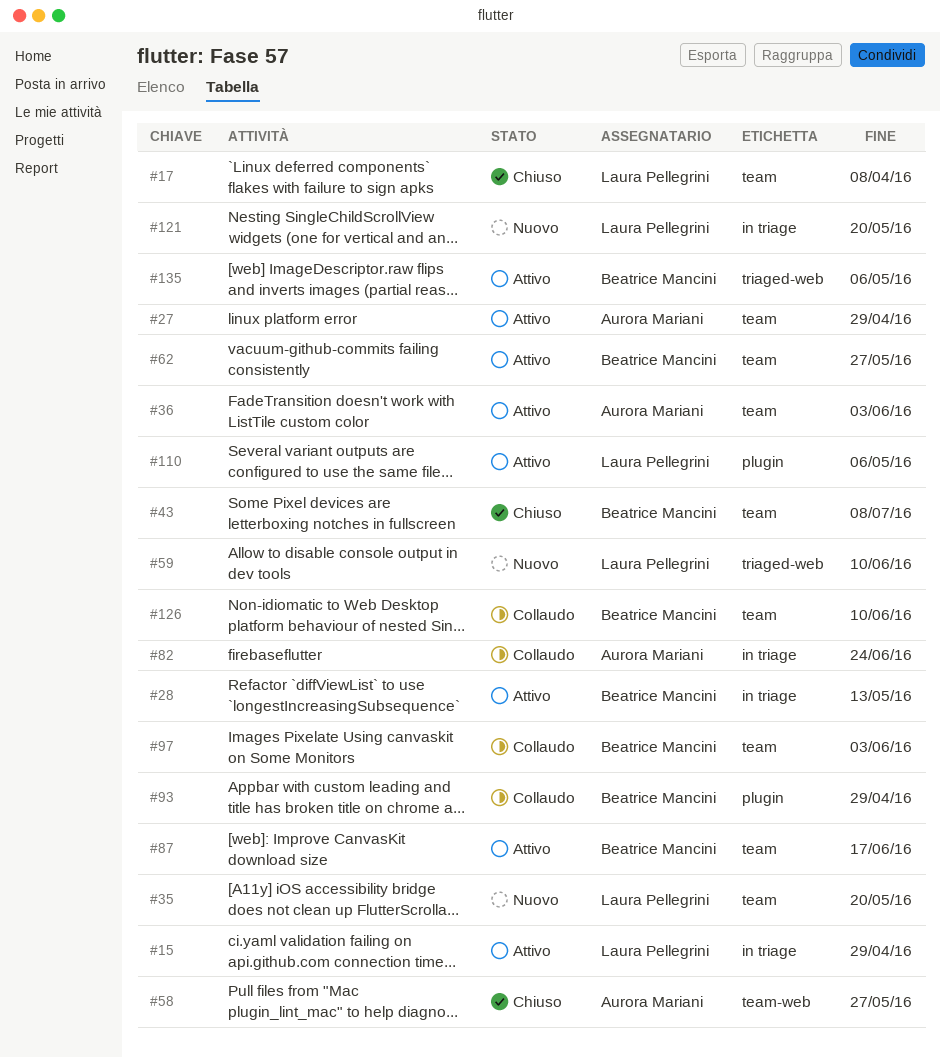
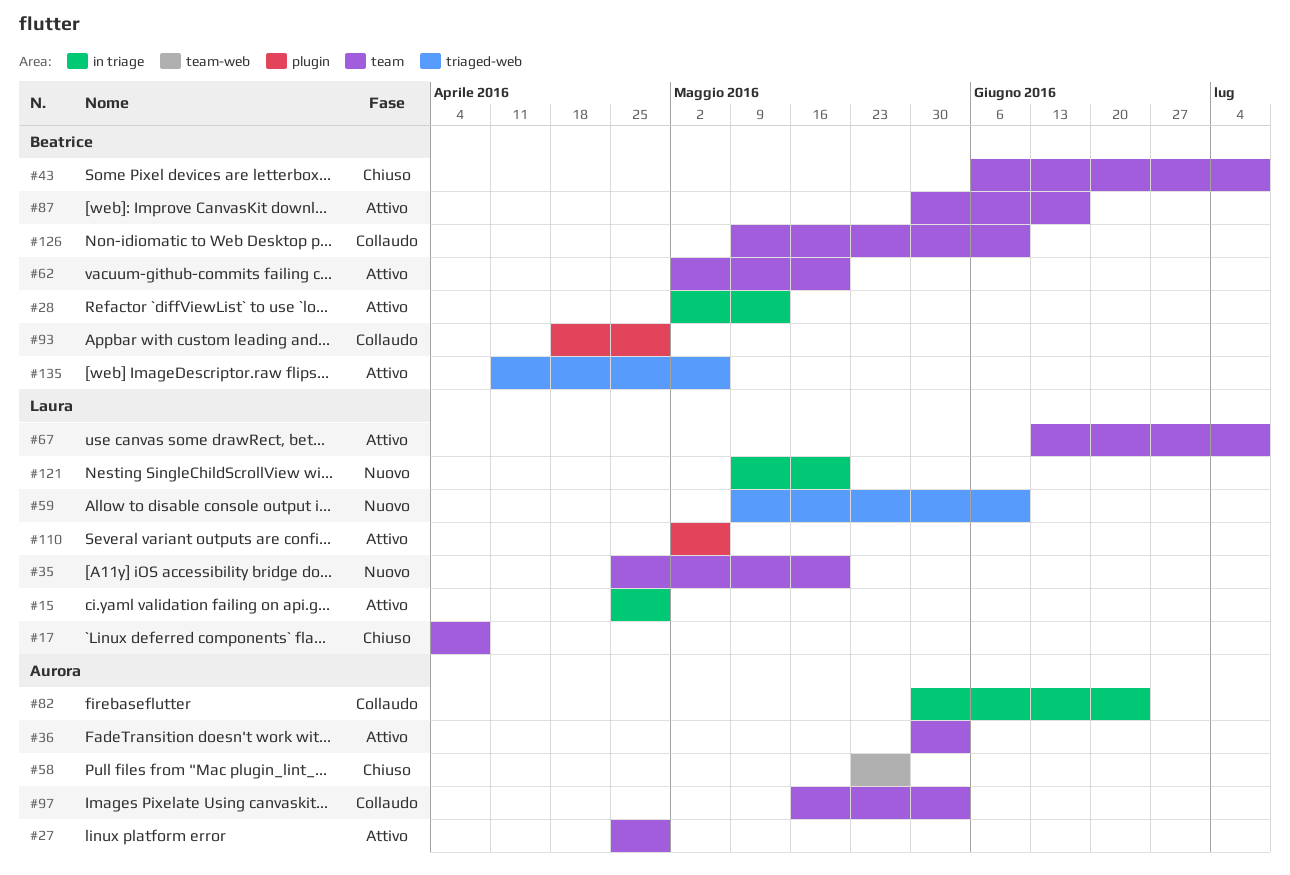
#62, due: May 27 -> May 20
#67: none -> present
#97, owner: Beatrice Mancini -> Aurora Mariani

